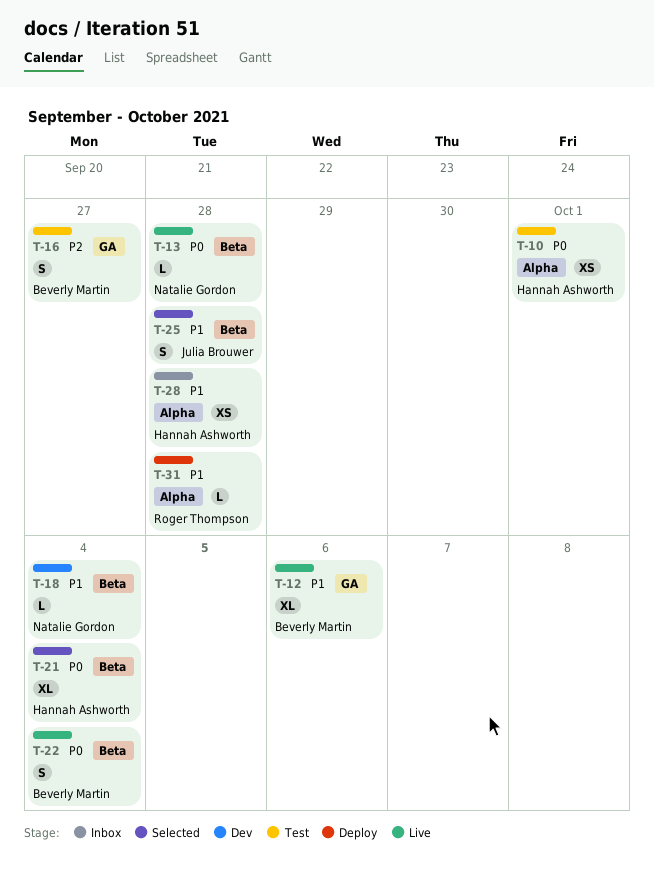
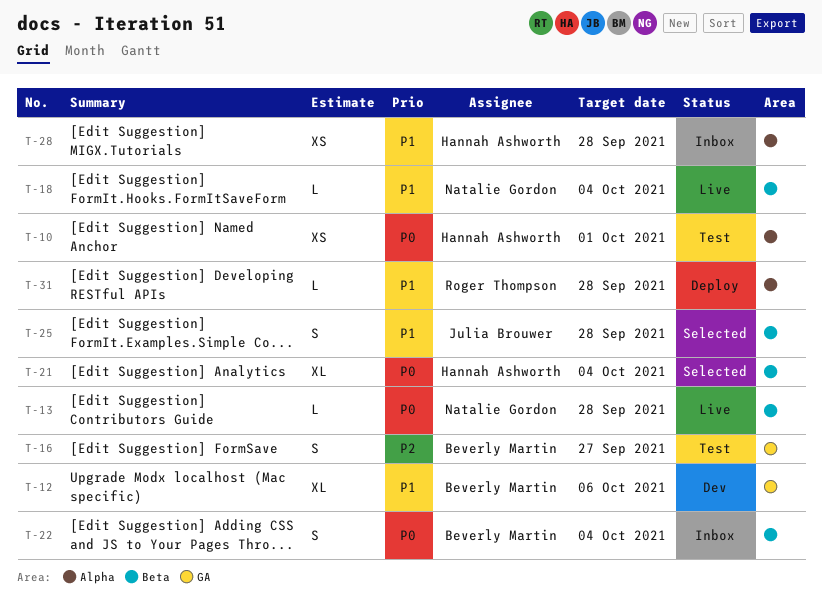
T-12, status: Live -> Dev
T-18, status: Dev -> Live
T-22, status: Live -> Inbox

